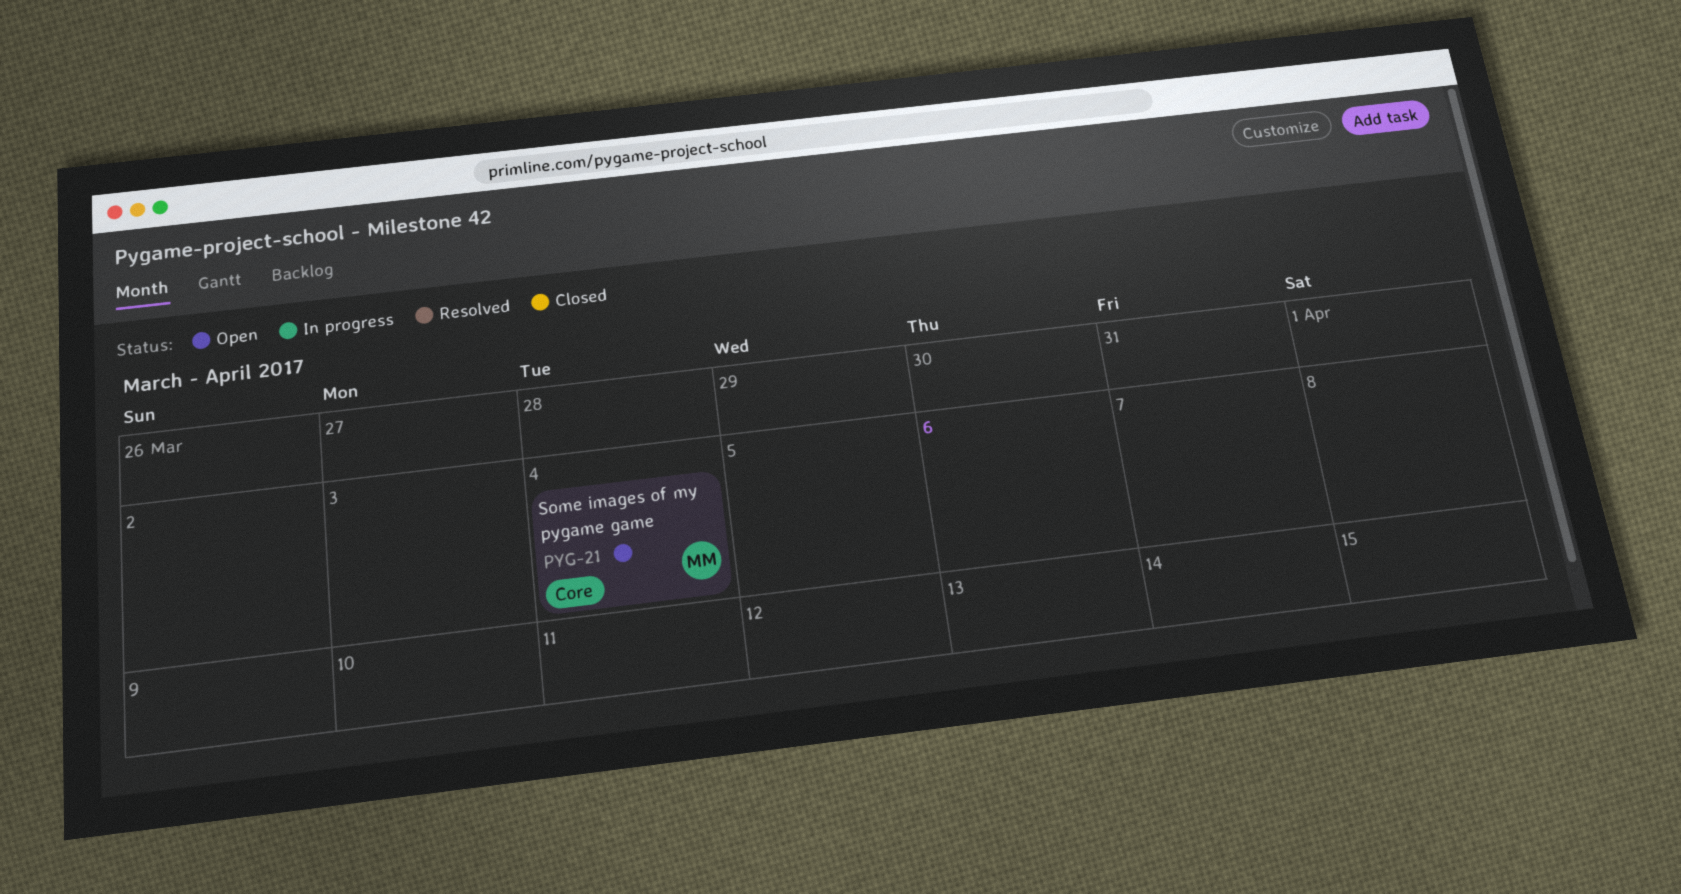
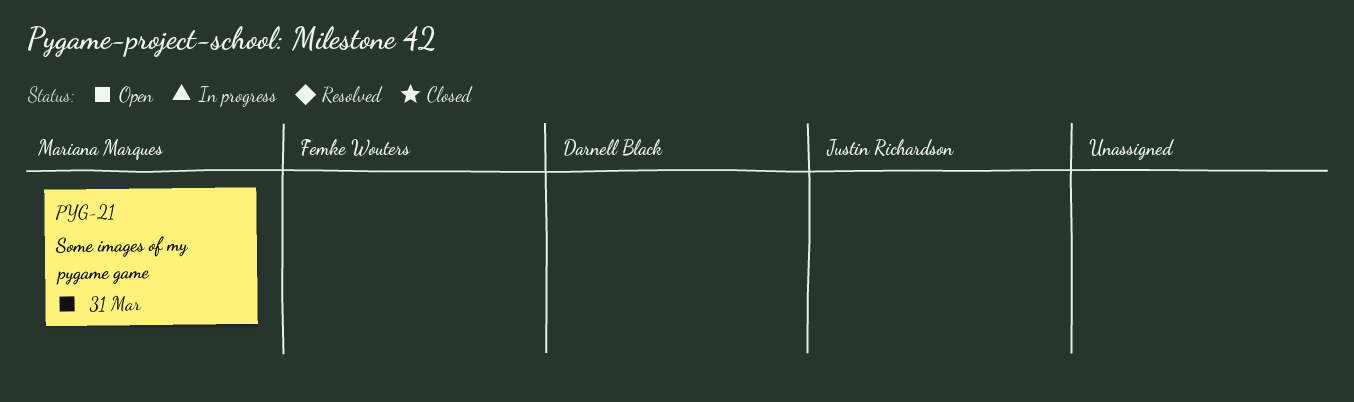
PYG-21, due: Apr 4 -> Mar 31

